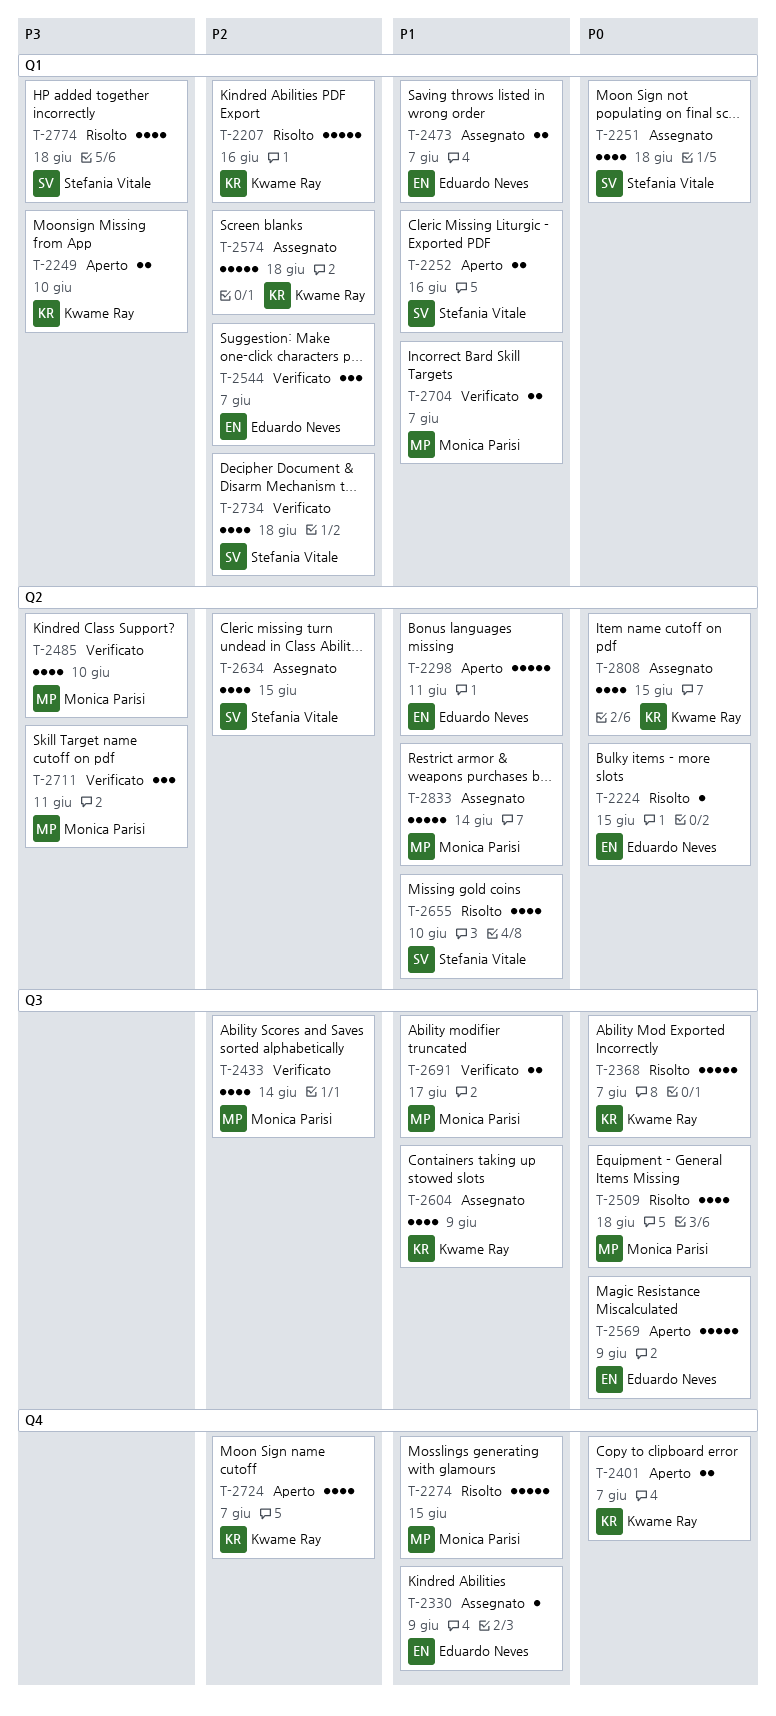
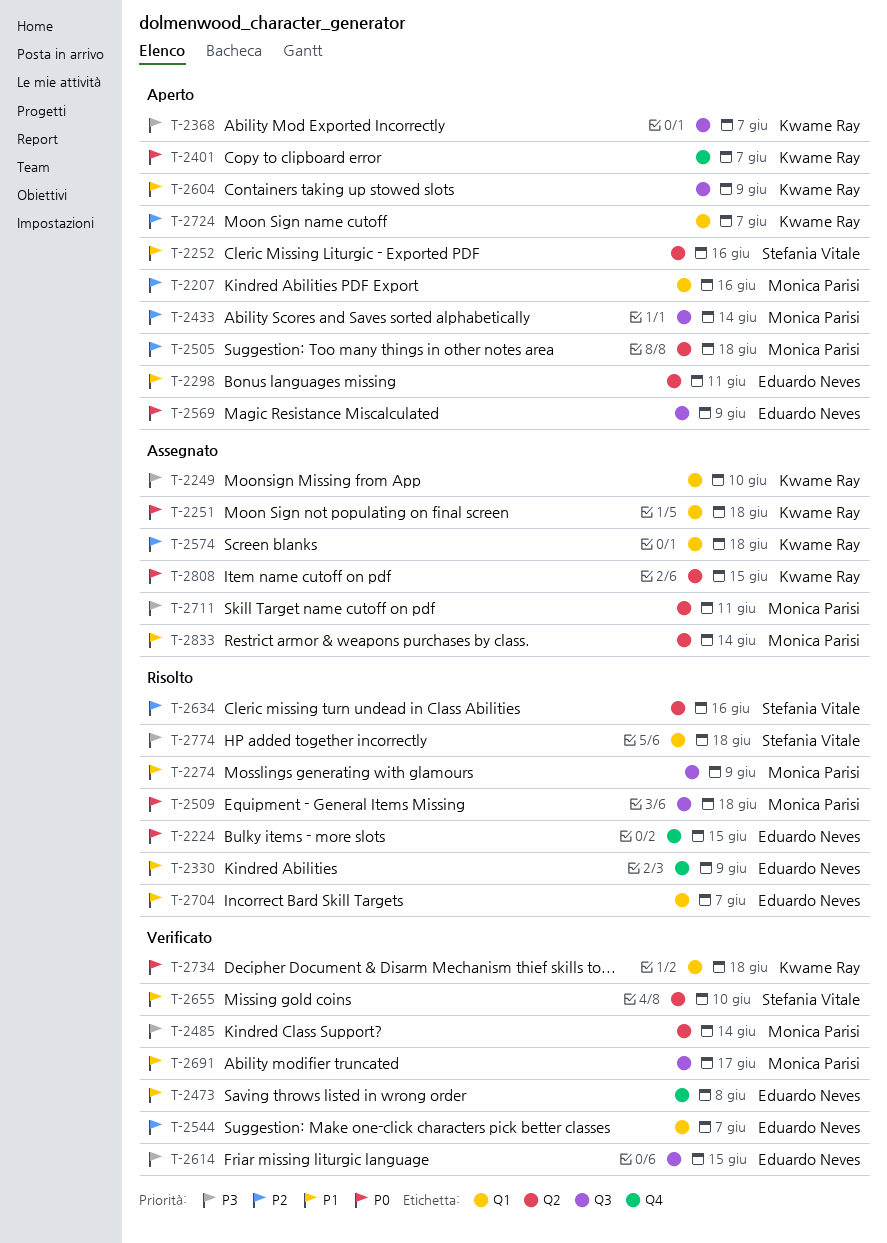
T-2207, status: Risolto -> Aperto
T-2207, owner: Kwame Ray -> Monica Parisi
T-2224, label: Q2 -> Q4
T-2249, status: Aperto -> Assegnato
T-2251, owner: Stefania Vitale -> Kwame Ray
T-2252, label: Q1 -> Q2
T-2274, label: Q4 -> Q3
T-2274, due: Jun 15 -> Jun 9
T-2330, status: Assegnato -> Risolto
T-2368, status: Risolto -> Aperto
T-2368, priority: P0 -> P3
T-2433, status: Verificato -> Aperto
T-2473, status: Assegnato -> Verificato
T-2473, label: Q1 -> Q4
T-2473, due: Jun 7 -> Jun 8
T-2485, due: Jun 10 -> Jun 14
T-2505: none -> present
T-2604, status: Assegnato -> Aperto
T-2614: none -> present
T-2634, status: Assegnato -> Risolto
T-2634, due: Jun 15 -> Jun 16
T-2655, status: Risolto -> Verificato
T-2704, status: Verificato -> Risolto
T-2704, owner: Monica Parisi -> Eduardo Neves
T-2711, status: Verificato -> Assegnato
T-2724, label: Q4 -> Q1
T-2734, owner: Stefania Vitale -> Kwame Ray
T-2734, priority: P2 -> P0

